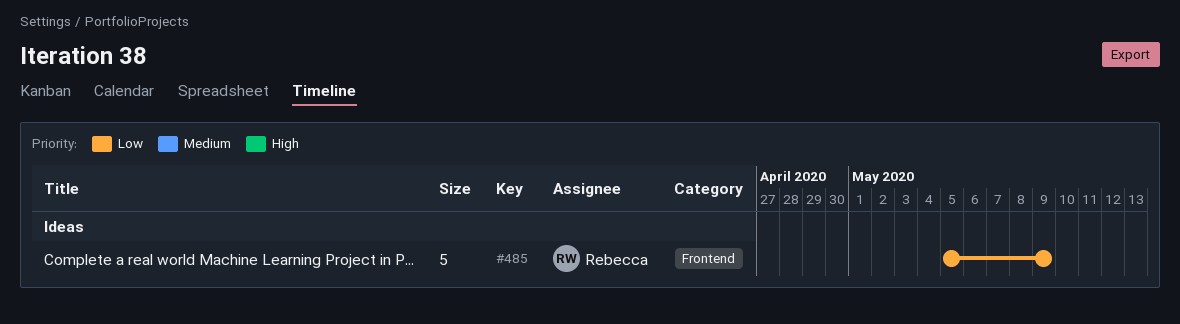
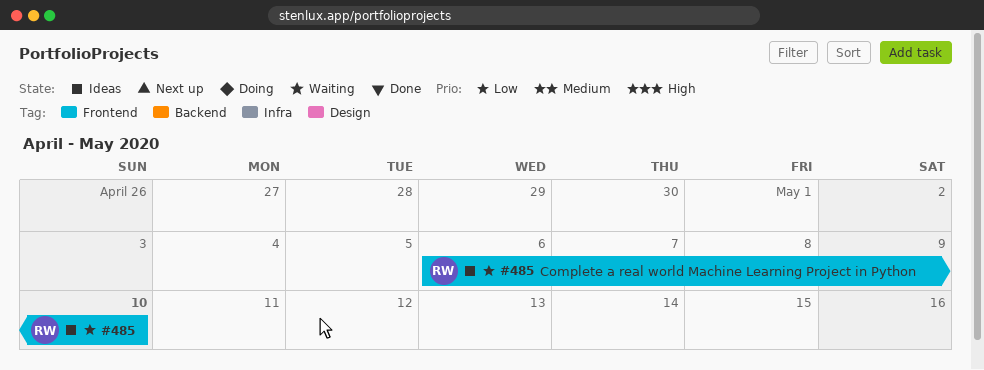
#485, start: May 5 -> May 6
#485, due: May 9 -> May 10

